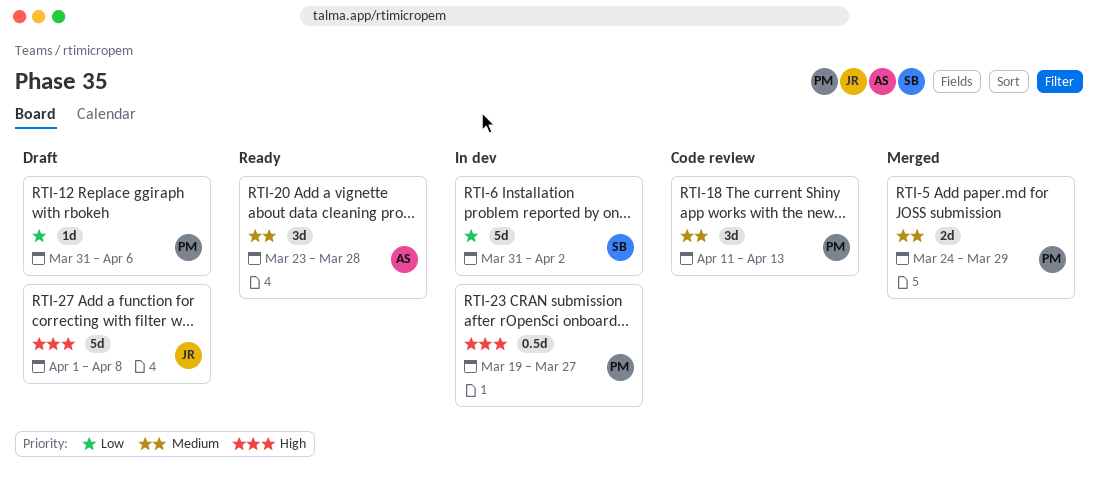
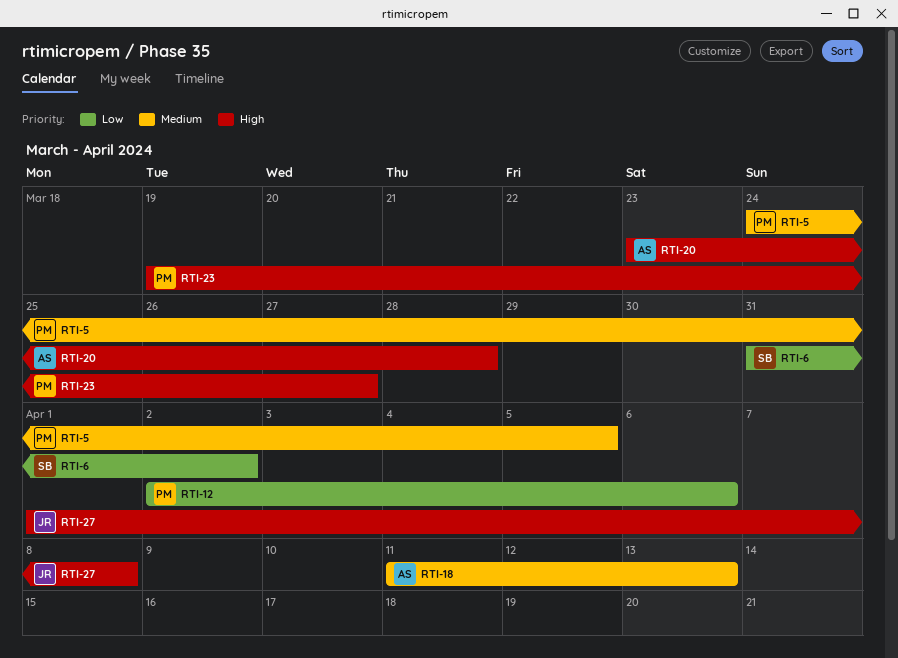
RTI-5, due: Mar 29 -> Apr 5
RTI-12, start: Mar 31 -> Apr 2
RTI-18, owner: PM -> AS
RTI-20, priority: Medium -> High

